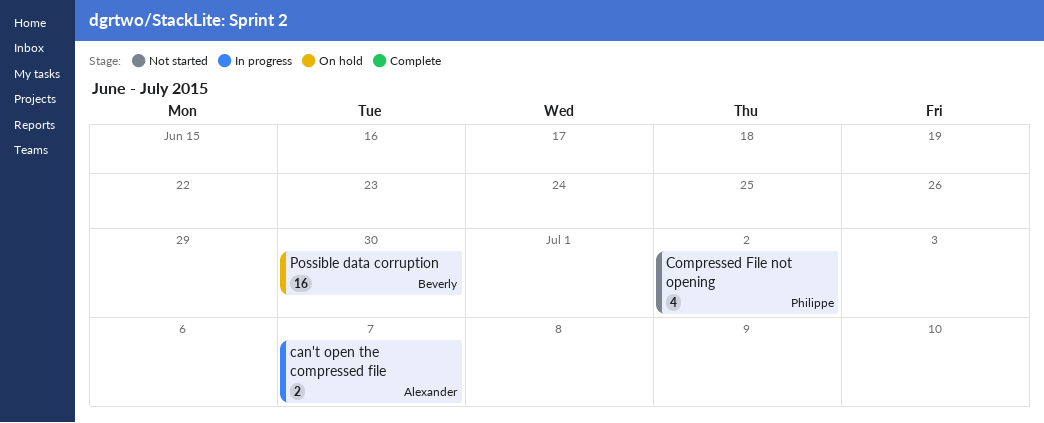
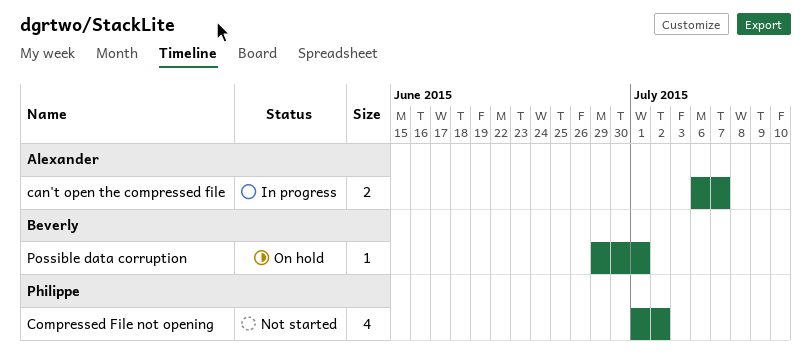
Possible data corruption, estimate: 16 -> 1
Possible data corruption, due: Jun 30 -> Jul 1

